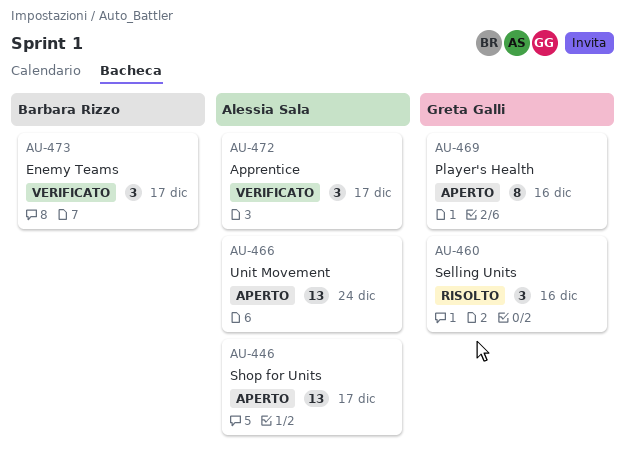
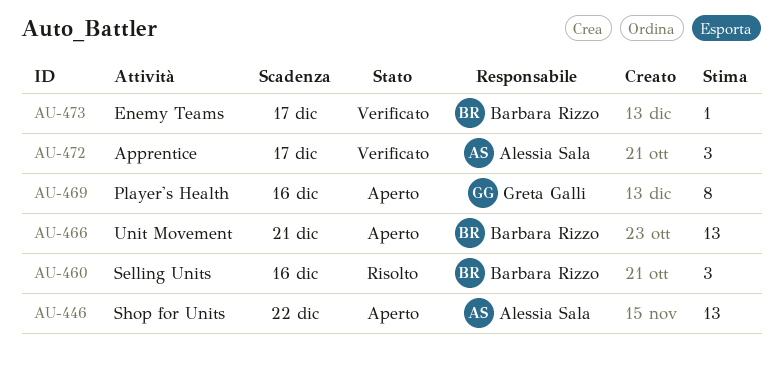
AU-446, due: Dec 17 -> Dec 22
AU-460, owner: Greta Galli -> Barbara Rizzo
AU-466, owner: Alessia Sala -> Barbara Rizzo
AU-466, due: Dec 24 -> Dec 21
AU-473, estimate: 3 -> 1

